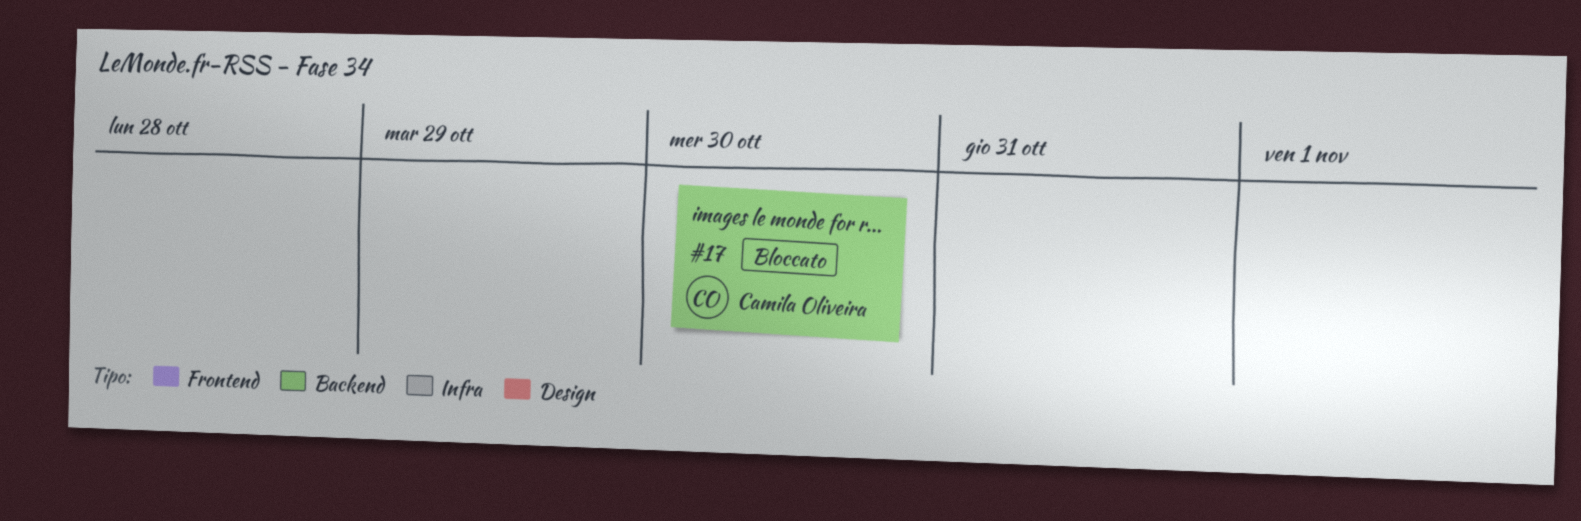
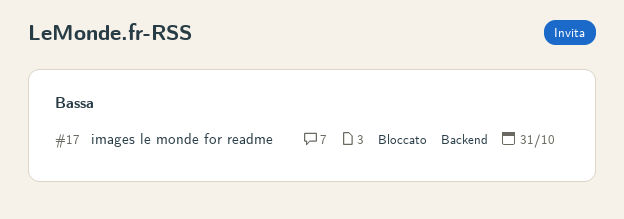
#17, due: Oct 30 -> Oct 31

